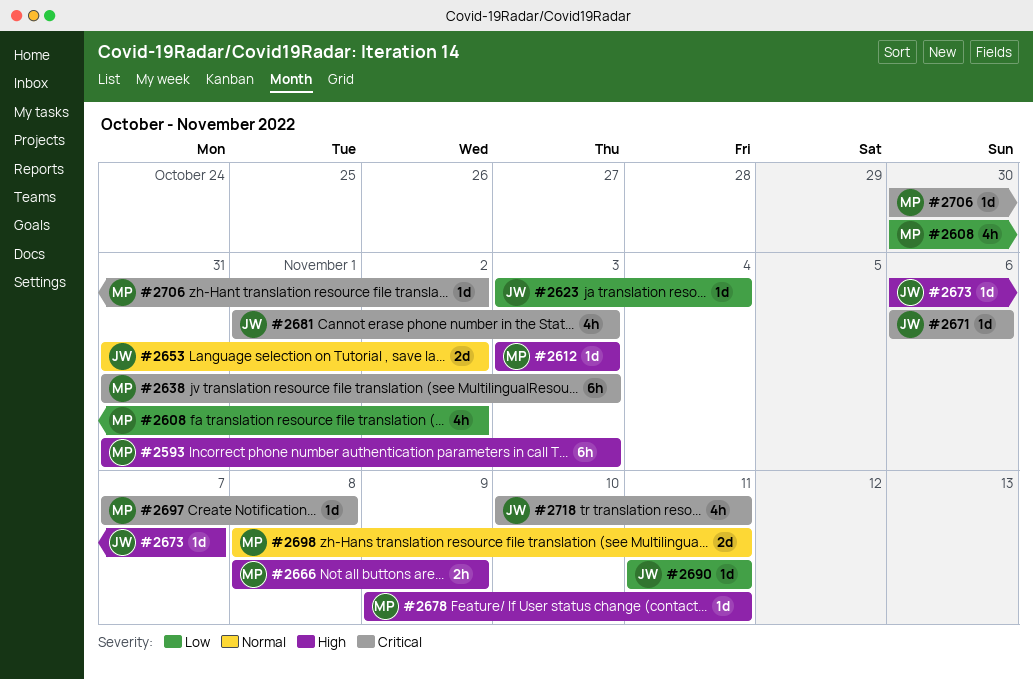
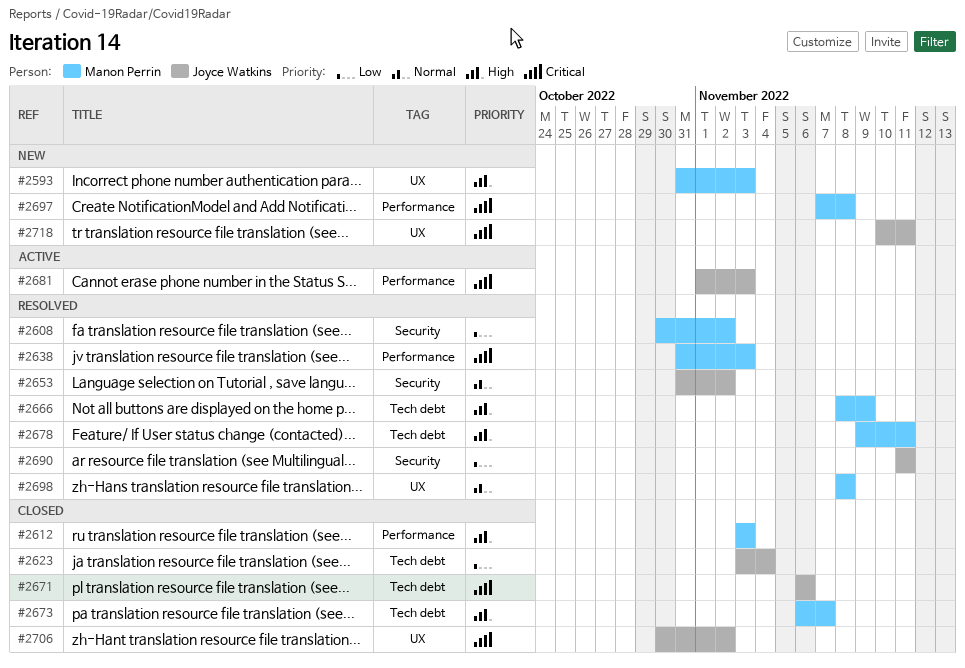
#2673, owner: Joyce Watkins -> Manon Perrin
#2698, due: Nov 11 -> Nov 8
#2706, owner: Manon Perrin -> Joyce Watkins

